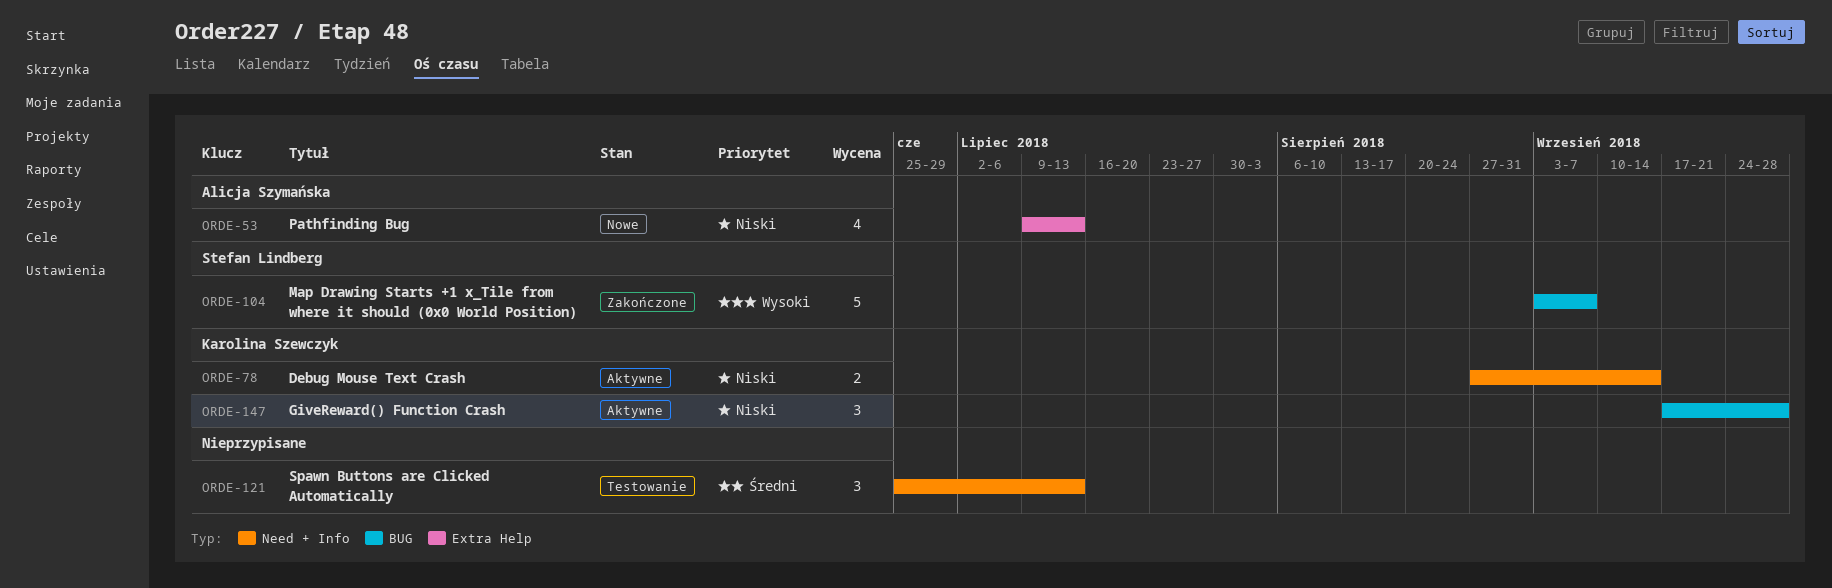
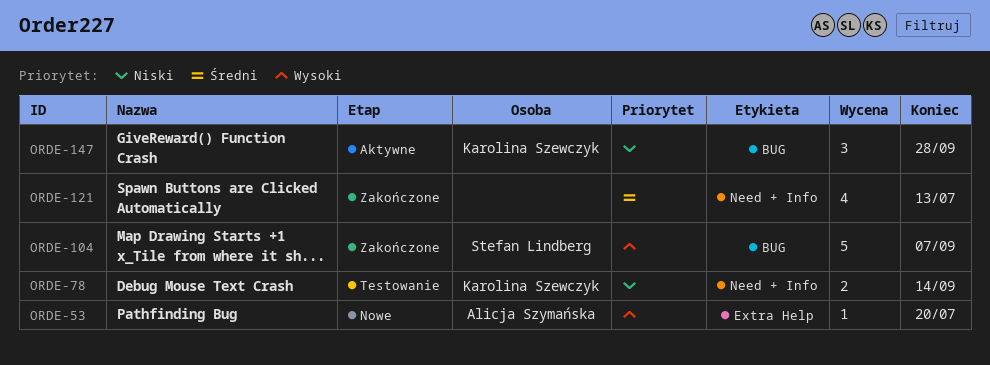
ORDE-53, priority: Niski -> Wysoki
ORDE-53, estimate: 4 -> 1
ORDE-53, due: Jul 13 -> Jul 20
ORDE-78, status: Aktywne -> Testowanie
ORDE-121, status: Testowanie -> Zakończone
ORDE-121, estimate: 3 -> 4

